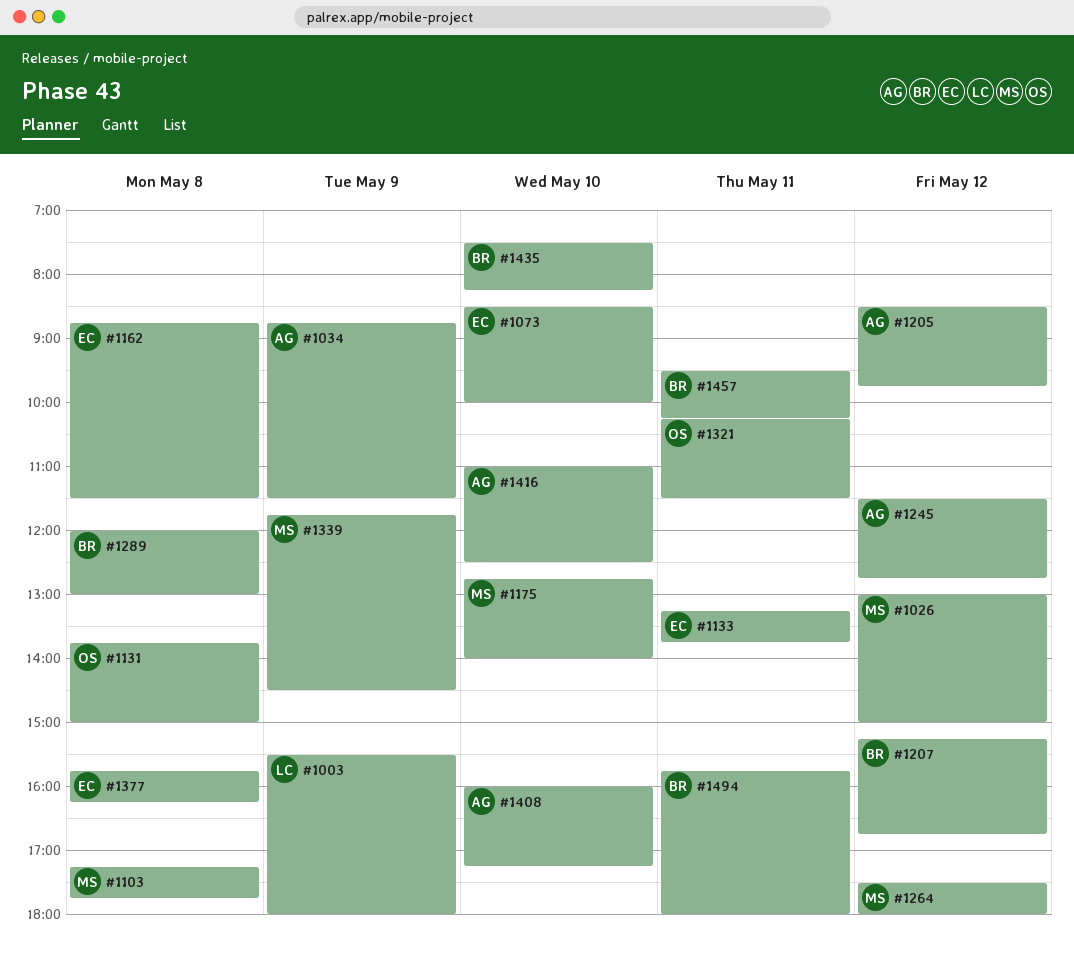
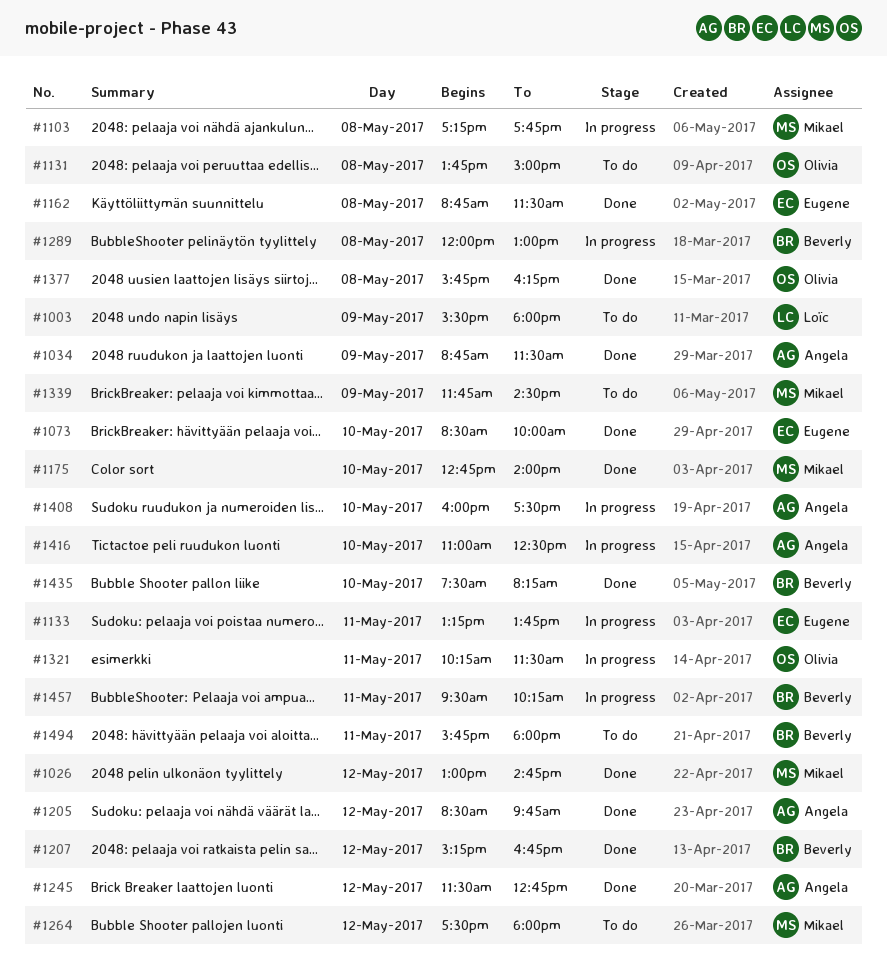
#1026, ends: 15:00 -> 14:45
#1377, owner: Eugene -> Olivia
#1408, ends: 17:15 -> 17:30

